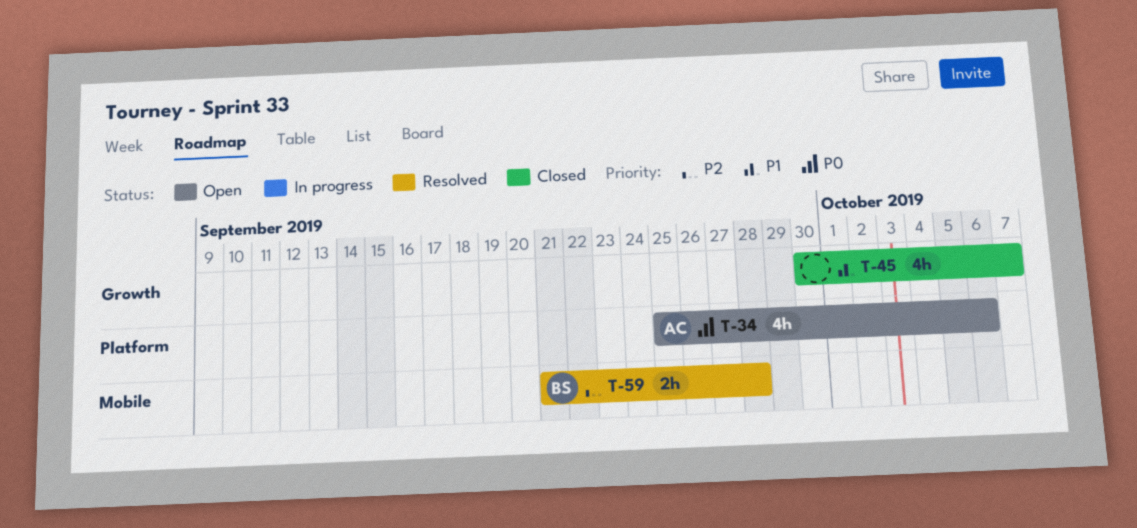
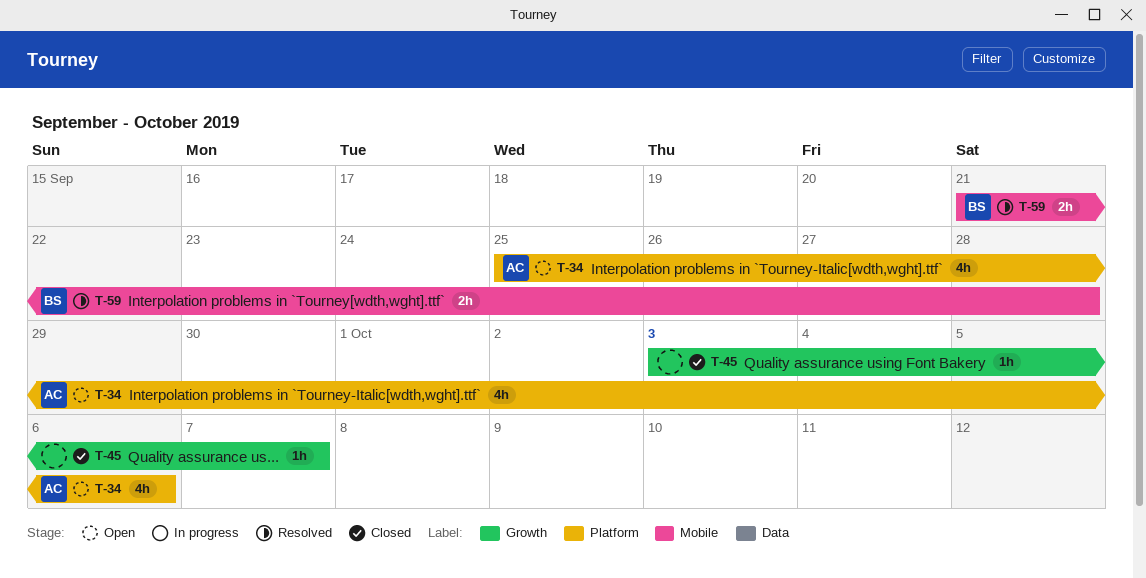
T-45, estimate: 4h -> 1h
T-45, start: Sep 30 -> Oct 3

